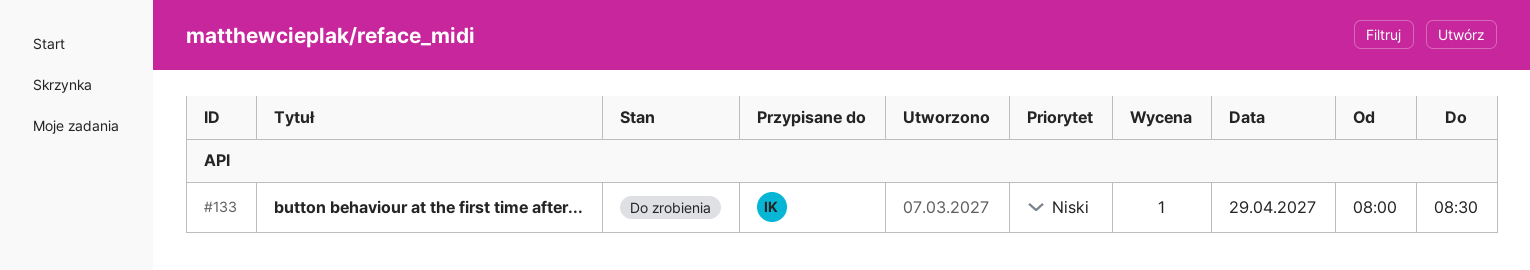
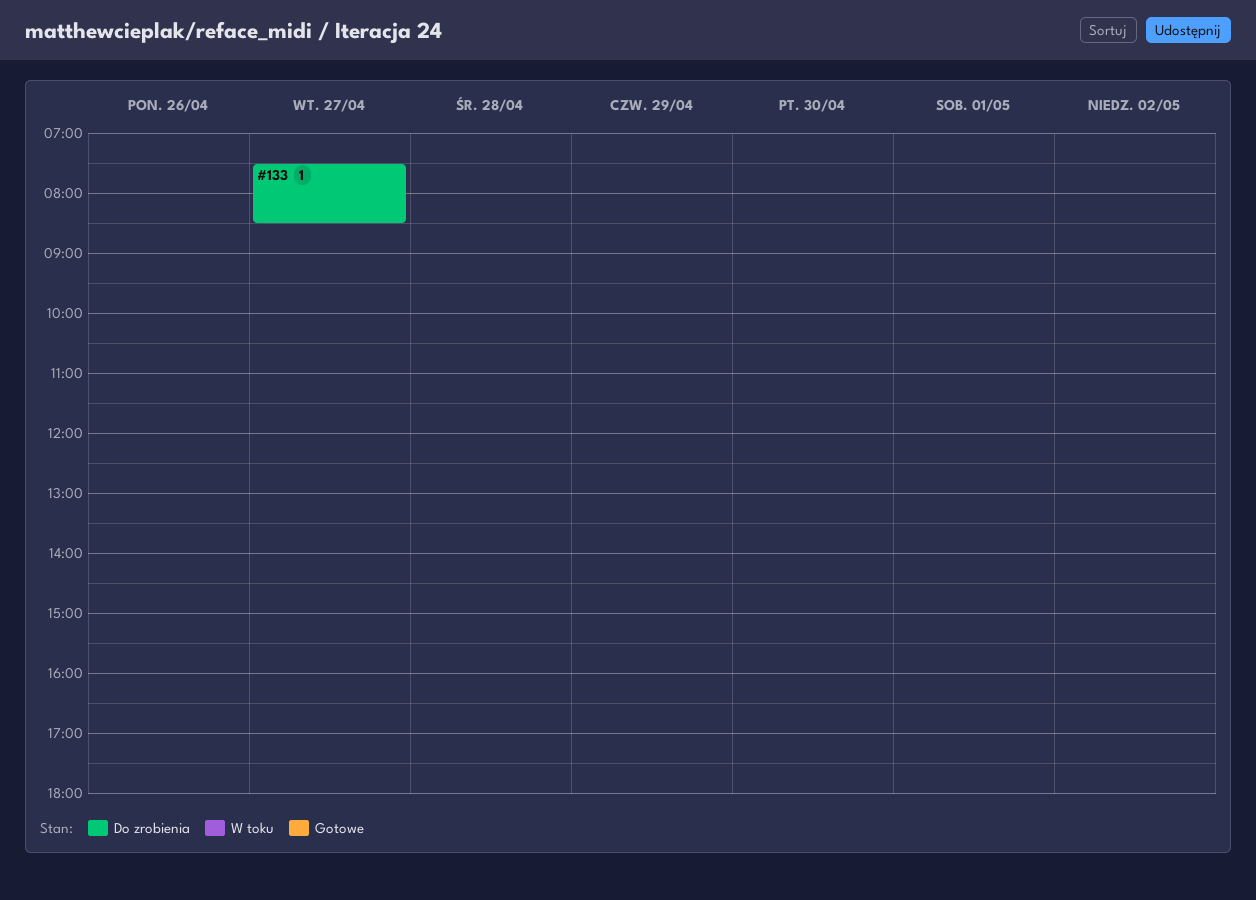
#133, day: Apr 29 -> Apr 27
#133, begins: 08:00 -> 07:30

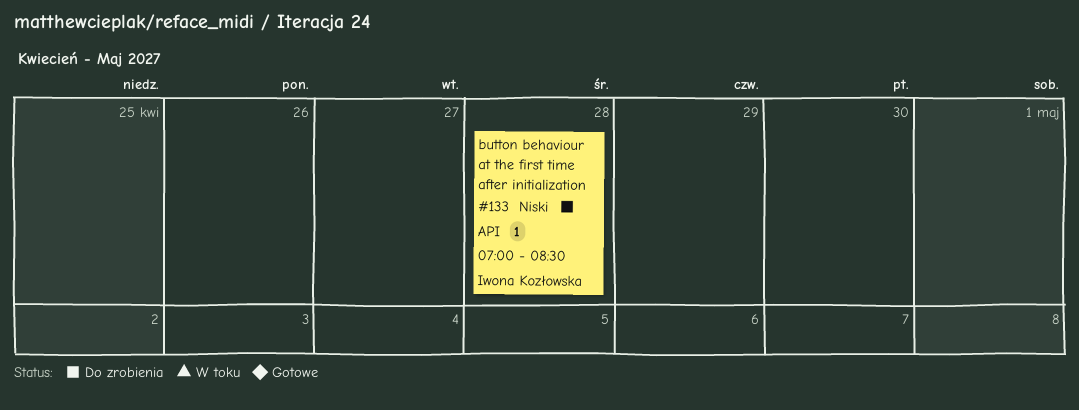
#133, day: Apr 27 -> Apr 28
#133, begins: 07:30 -> 07:00

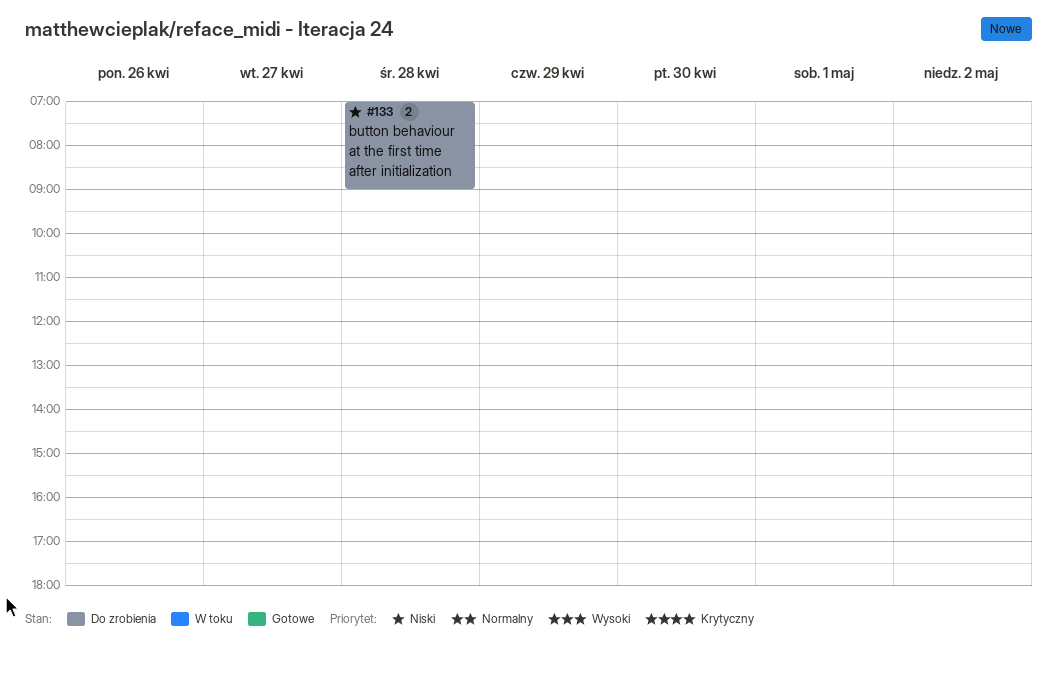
#133, estimate: 1 -> 2
#133, ends: 08:30 -> 09:00

